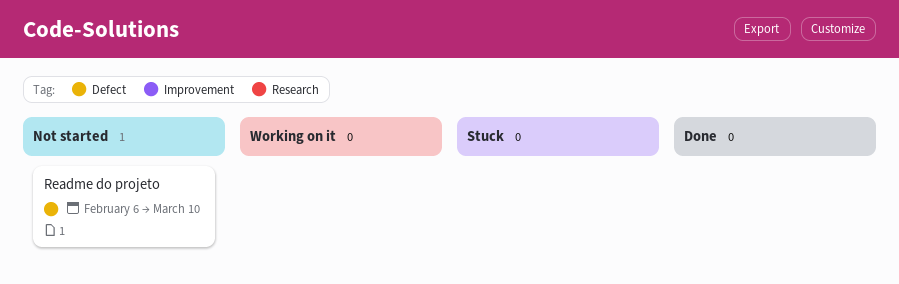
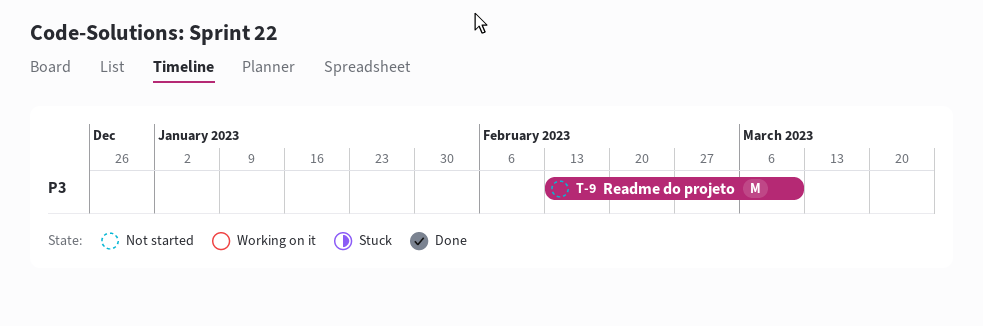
Readme do projeto, start: Feb 6 -> Feb 13

